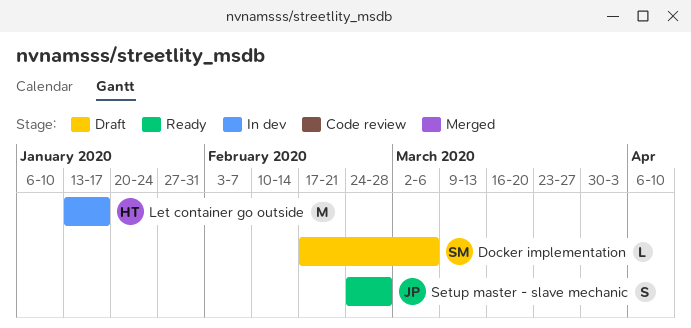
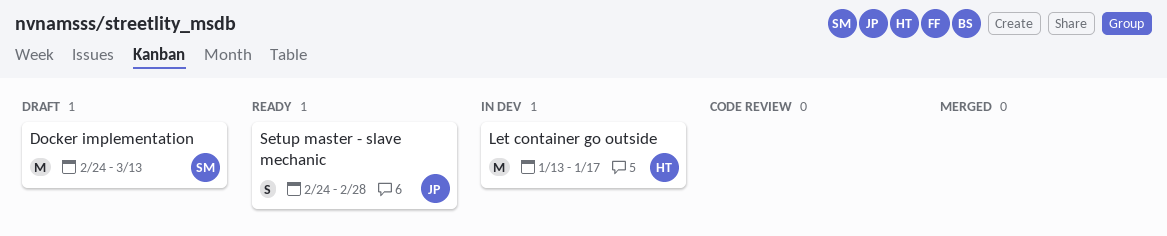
Docker implementation, estimate: L -> M
Docker implementation, start: Feb 17 -> Feb 24
Docker implementation, due: Mar 6 -> Mar 13

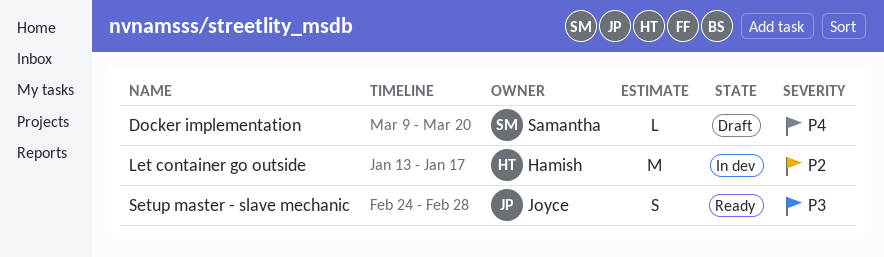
Docker implementation, estimate: M -> L
Docker implementation, start: Feb 24 -> Mar 9
Docker implementation, due: Mar 13 -> Mar 20

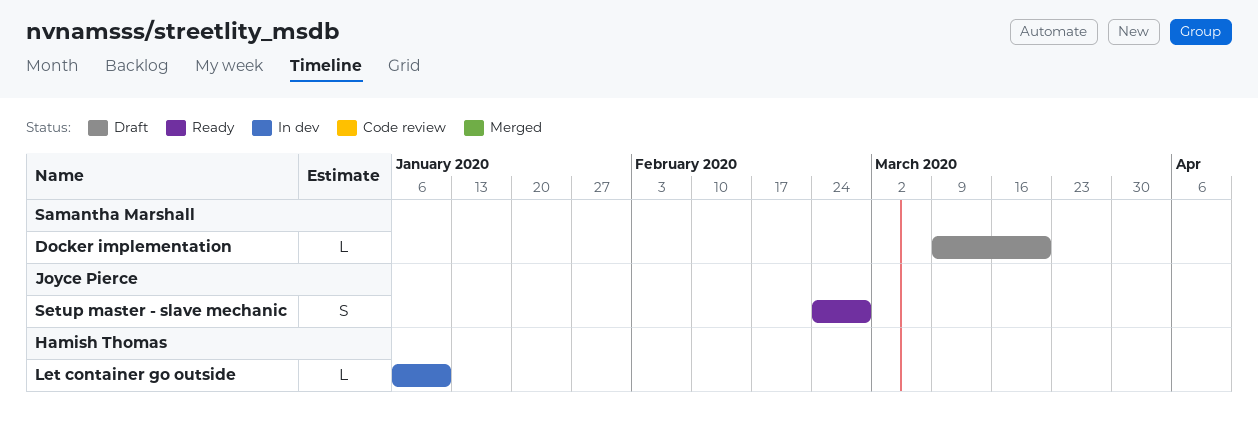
Let container go outside, estimate: M -> L
Let container go outside, start: Jan 13 -> Jan 6
Let container go outside, due: Jan 17 -> Jan 10

